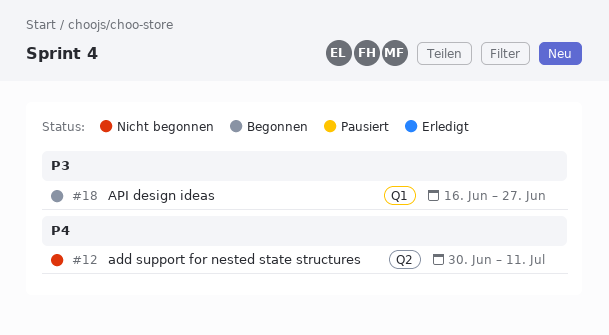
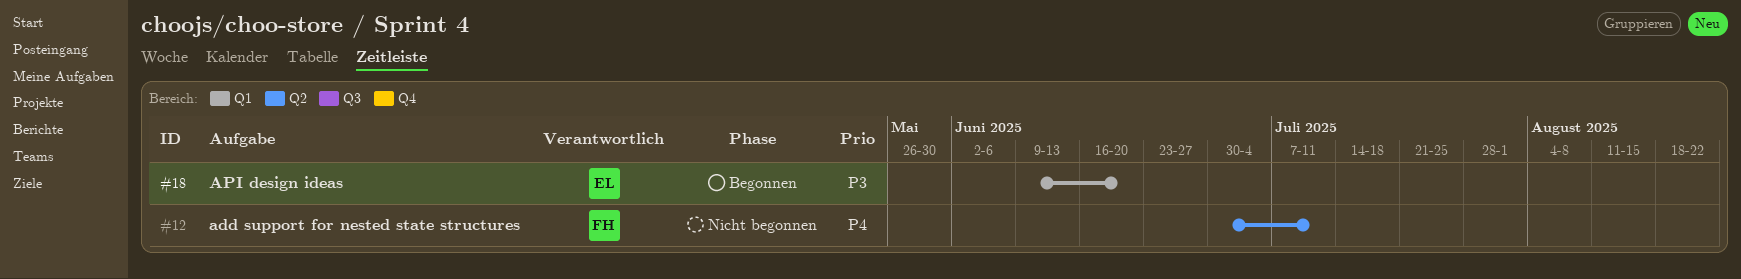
#18, start: Jun 16 -> Jun 9
#18, due: Jun 27 -> Jun 20

